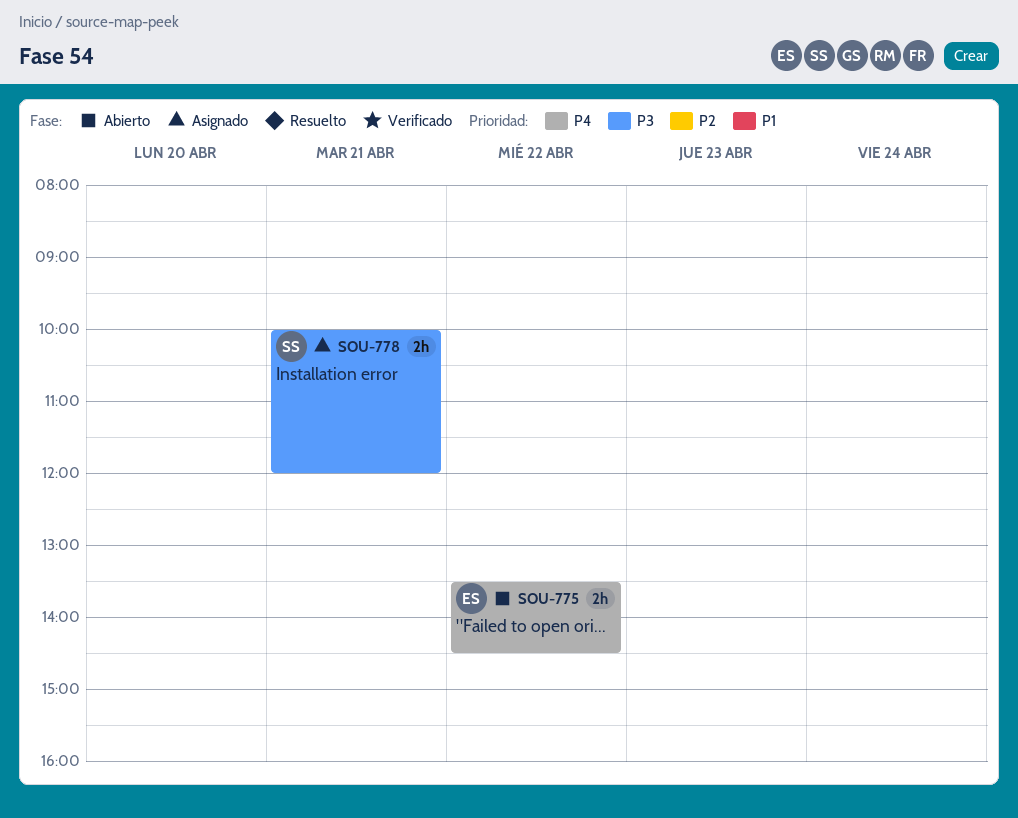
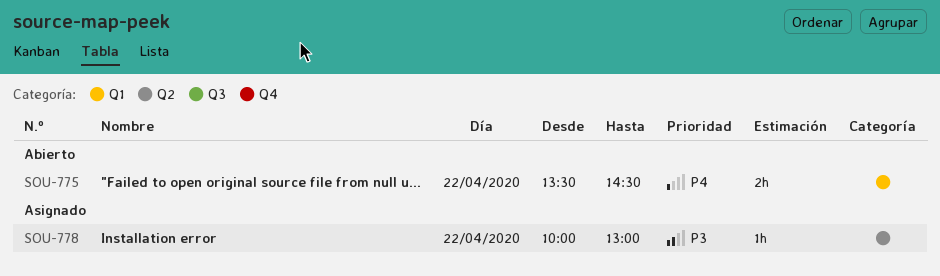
SOU-778, estimate: 2h -> 1h
SOU-778, day: Apr 21 -> Apr 22
SOU-778, ends: 12:00 -> 13:00

